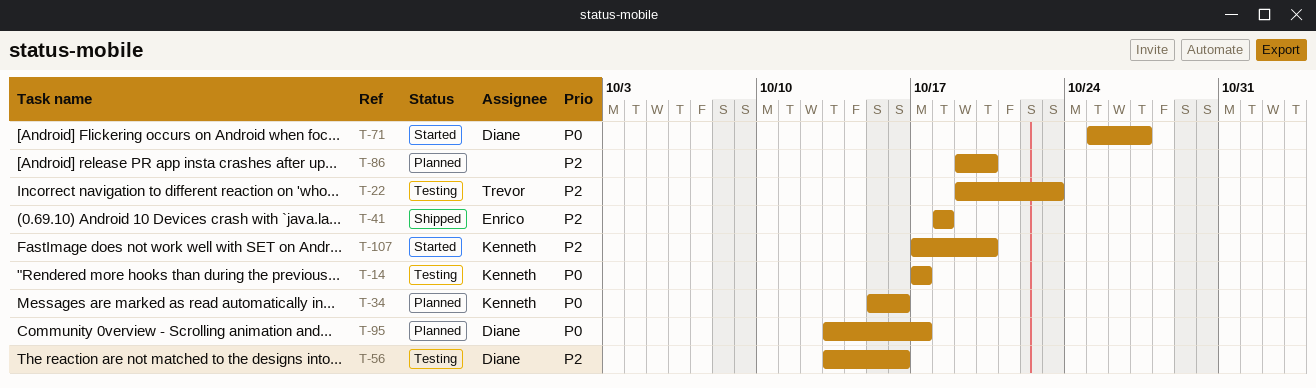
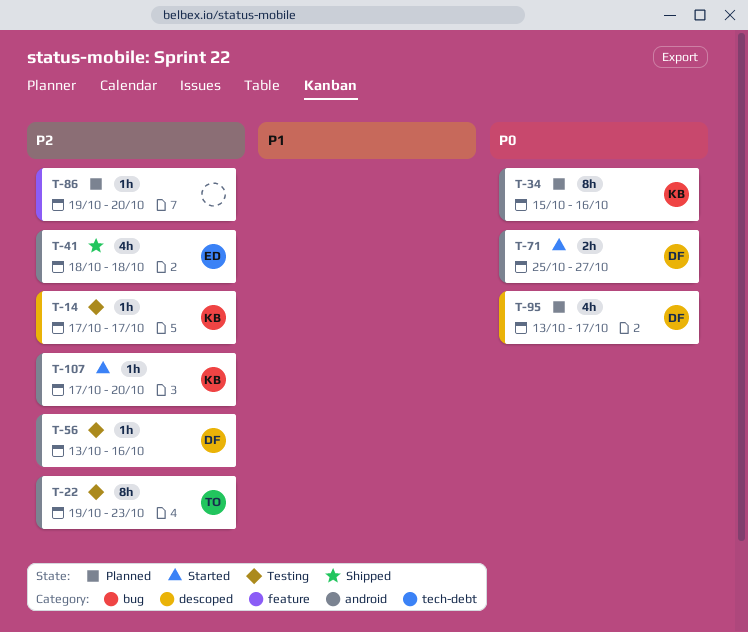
T-14, priority: P0 -> P2

